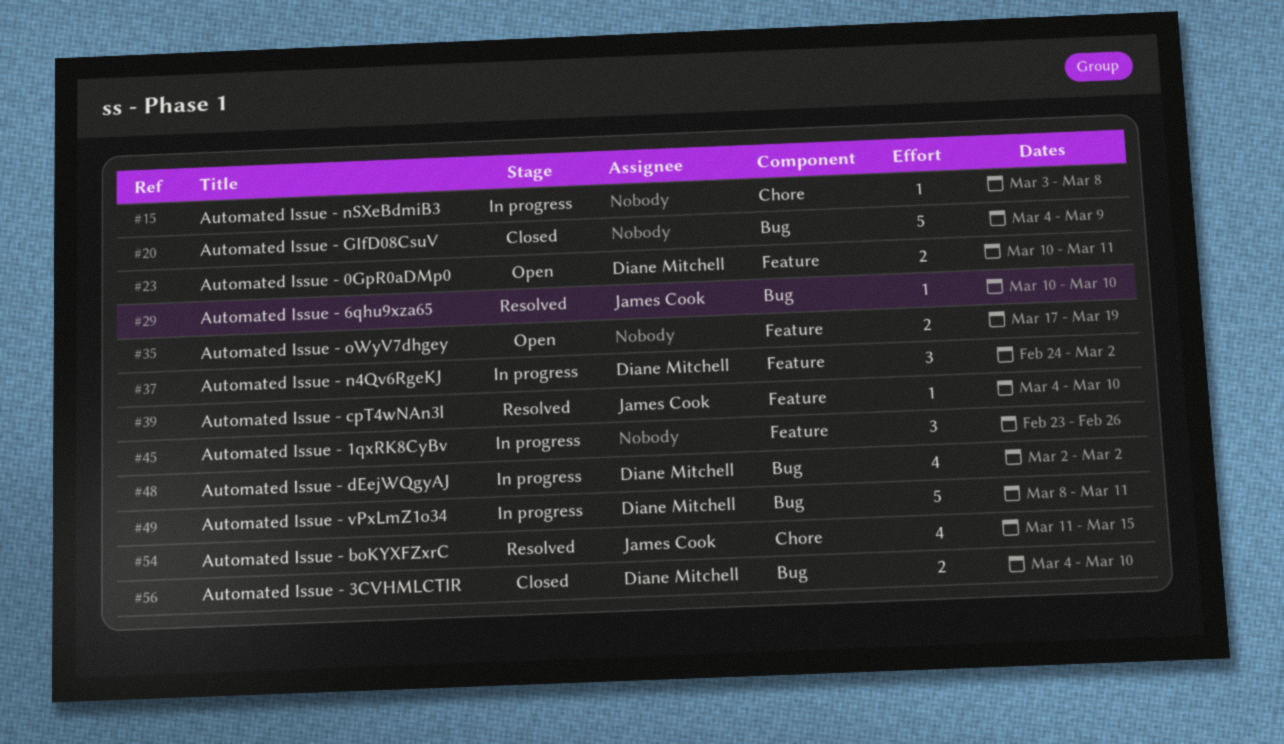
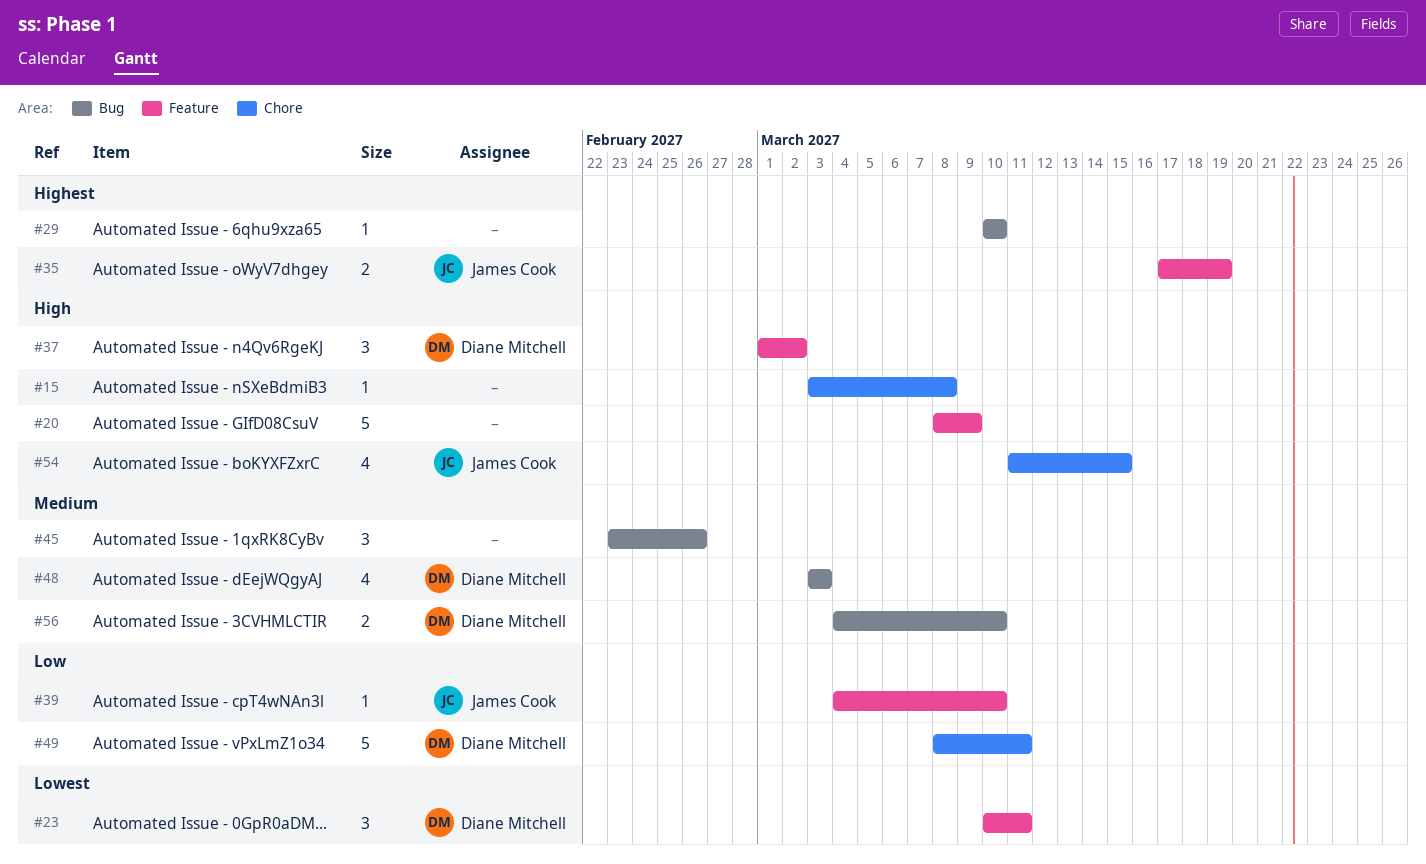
#20, label: Bug -> Feature
#20, start: Mar 4 -> Mar 8
#23, estimate: 2 -> 3
#29, owner: James Cook -> none
#35, owner: none -> James Cook
#37, start: Feb 24 -> Mar 1
#45, label: Feature -> Bug
#48, start: Mar 2 -> Mar 3
#48, due: Mar 2 -> Mar 3
#49, label: Bug -> Chore

